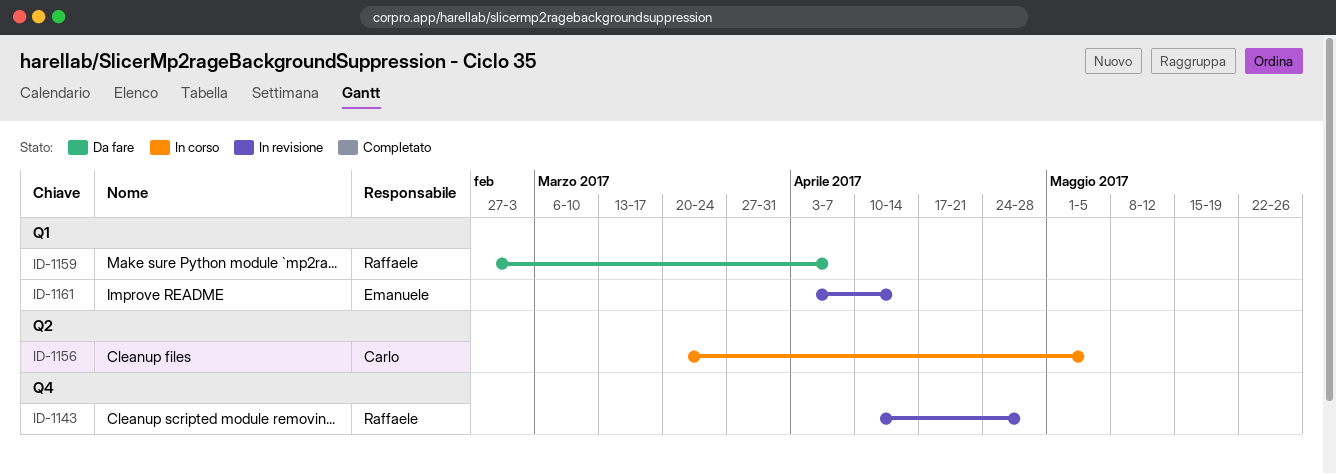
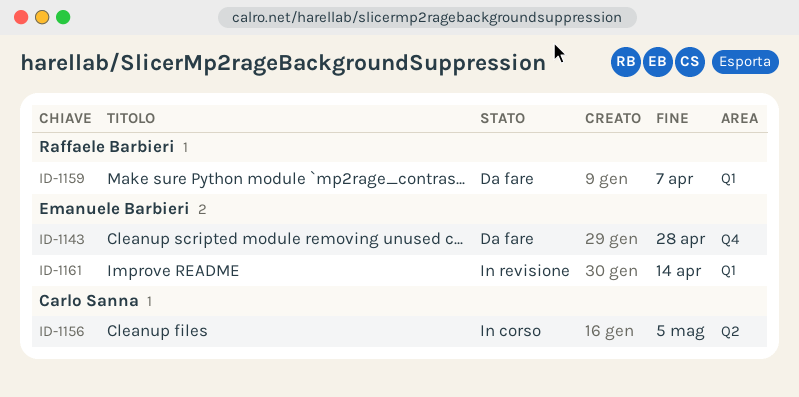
ID-1143, status: In revisione -> Da fare
ID-1143, owner: Raffaele Barbieri -> Emanuele Barbieri

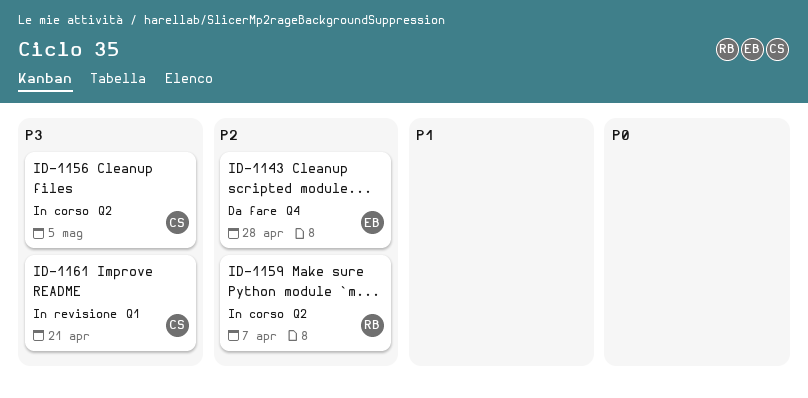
ID-1159, status: Da fare -> In corso
ID-1159, label: Q1 -> Q2
ID-1161, owner: Emanuele Barbieri -> Carlo Sanna
ID-1161, due: Apr 14 -> Apr 21

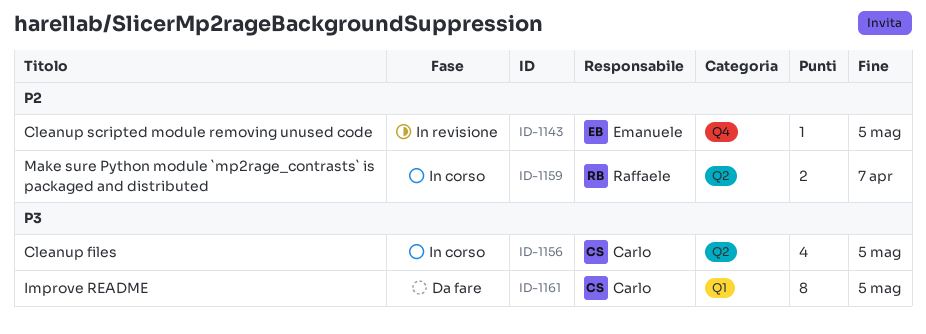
ID-1143, status: Da fare -> In revisione
ID-1143, due: Apr 28 -> May 5
ID-1161, status: In revisione -> Da fare
ID-1161, due: Apr 21 -> May 5

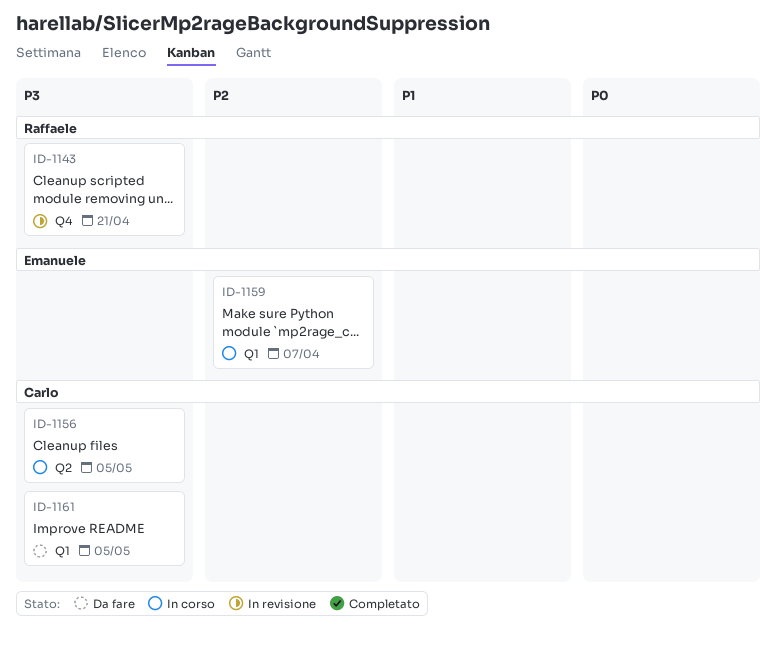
ID-1143, owner: Emanuele -> Raffaele
ID-1143, priority: P2 -> P3
ID-1143, due: May 5 -> Apr 21
ID-1159, owner: Raffaele -> Emanuele
ID-1159, label: Q2 -> Q1

